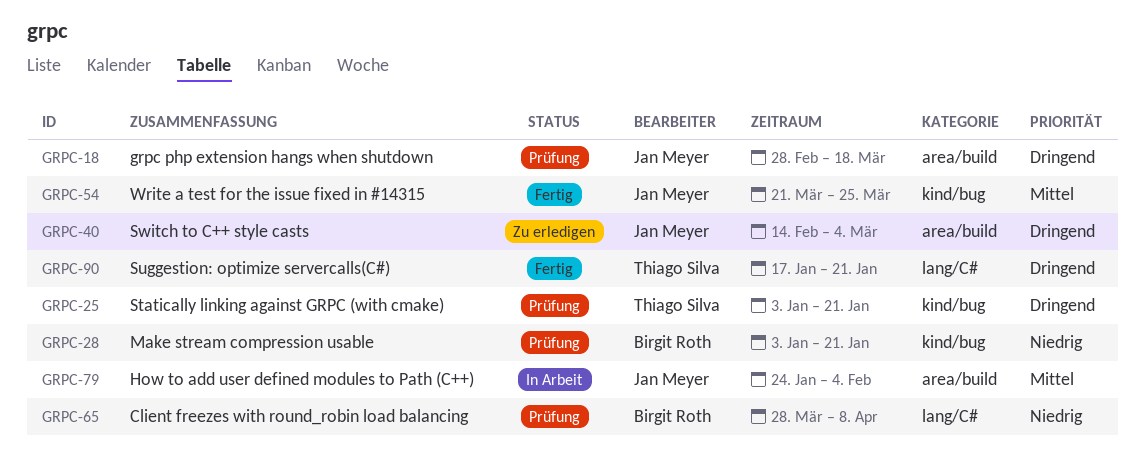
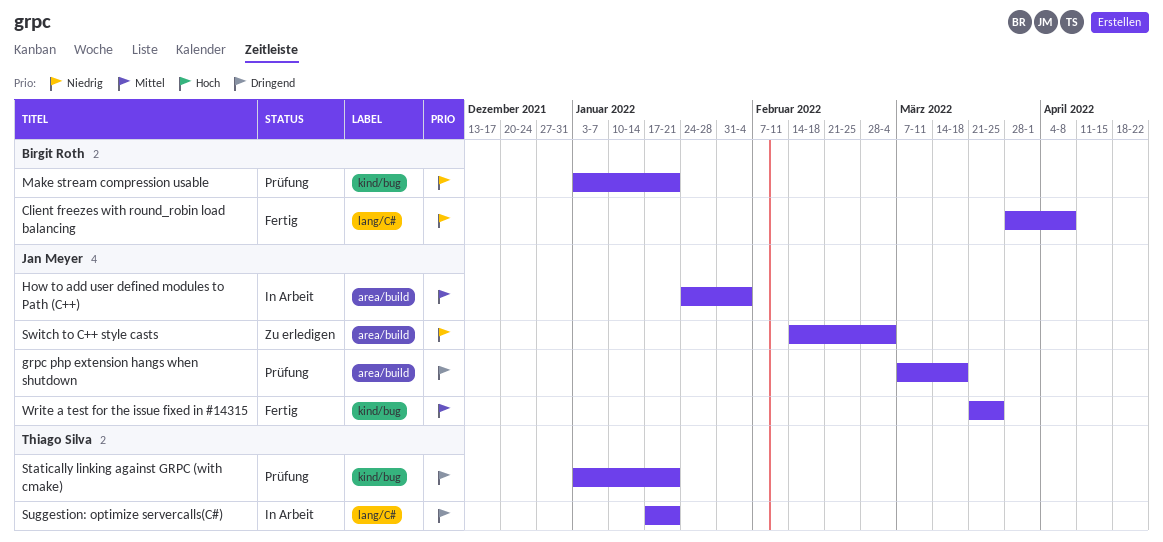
Client freezes with round_robin load balancing, status: Prüfung -> Fertig
grpc php extension hangs when shutdown, start: Feb 28 -> Mar 7
Suggestion: optimize servercalls(C#), status: Fertig -> In Arbeit
Switch to C++ style casts, priority: Dringend -> Niedrig

